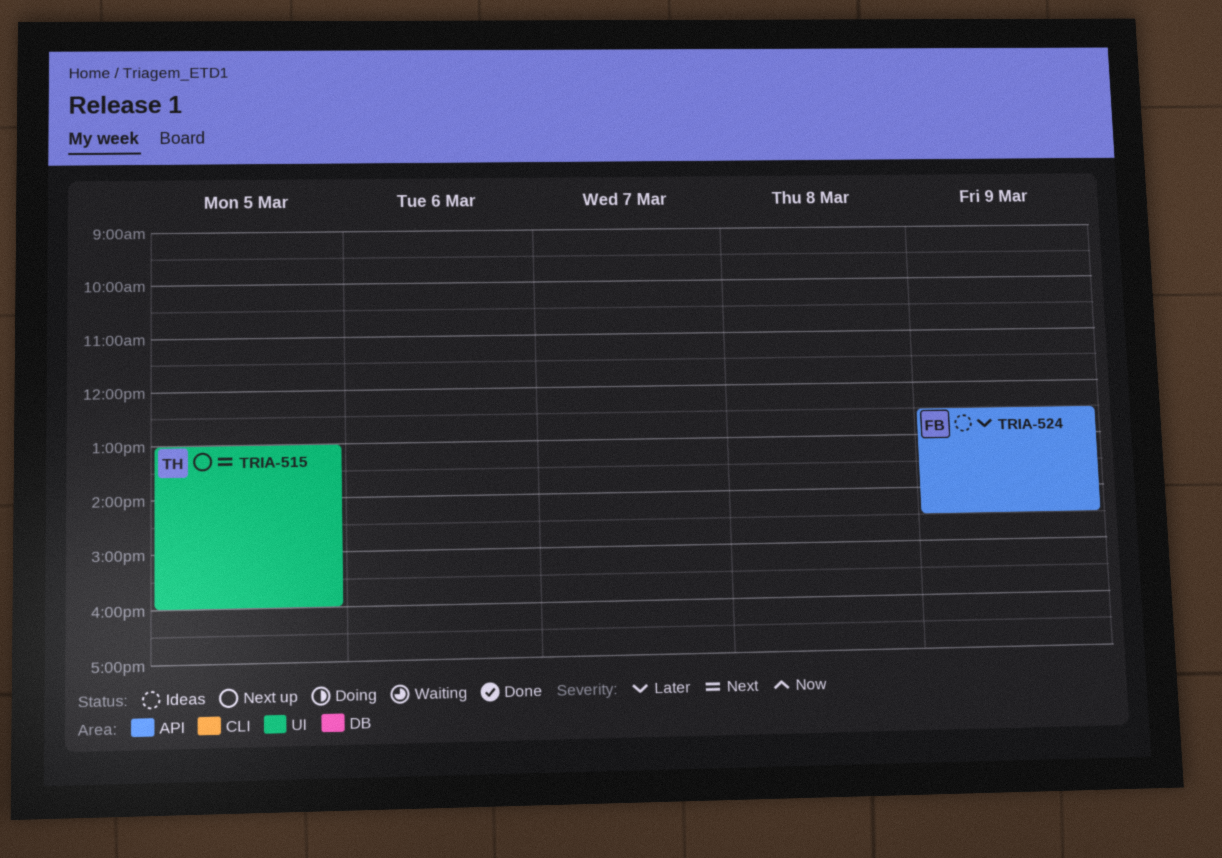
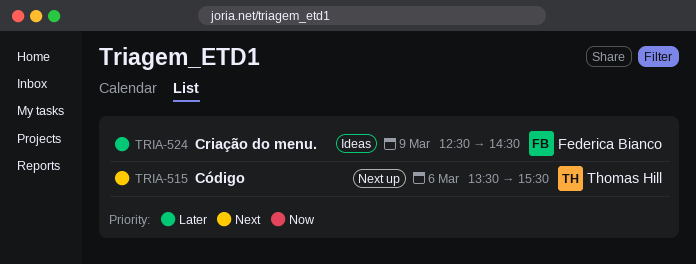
TRIA-515, day: Mar 5 -> Mar 6
TRIA-515, begins: 13:00 -> 13:30
TRIA-515, ends: 16:00 -> 15:30

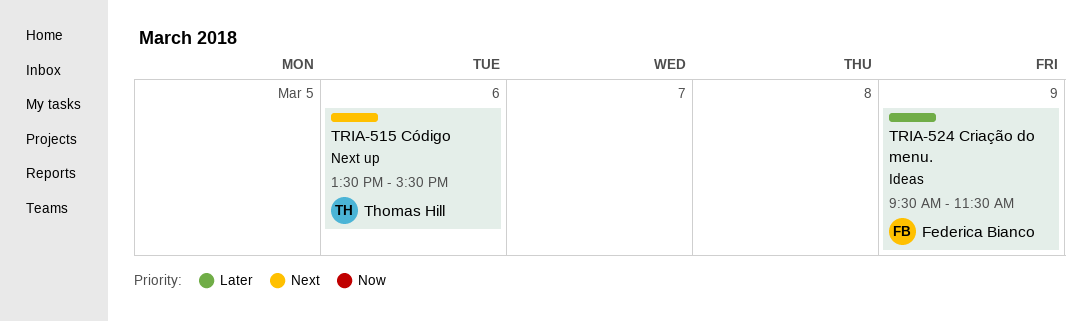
TRIA-524, begins: 12:30 -> 09:30
TRIA-524, ends: 14:30 -> 11:30

